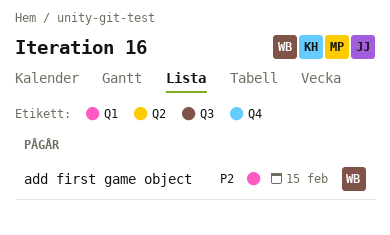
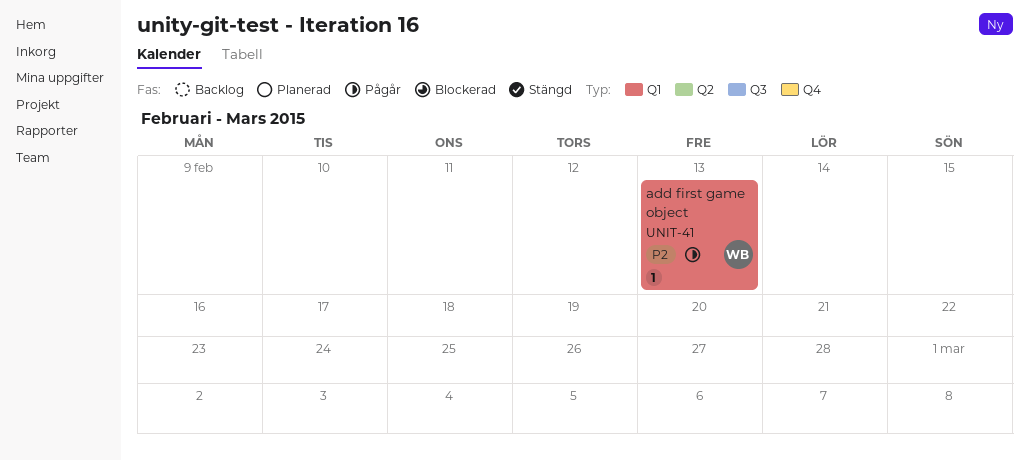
add first game object, due: Feb 15 -> Feb 13

